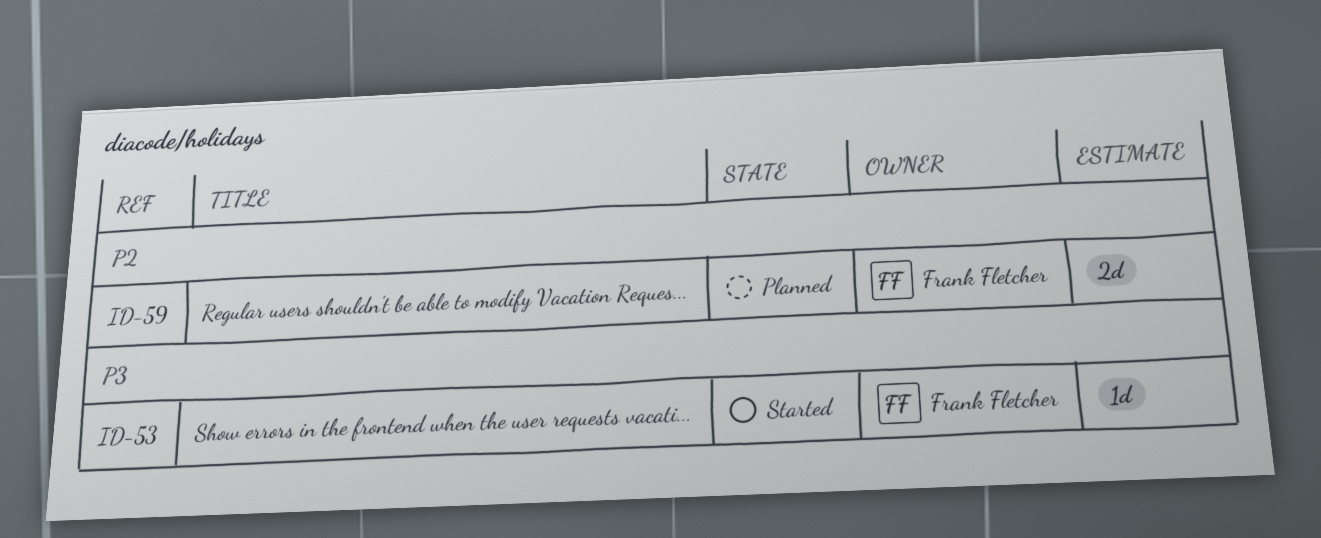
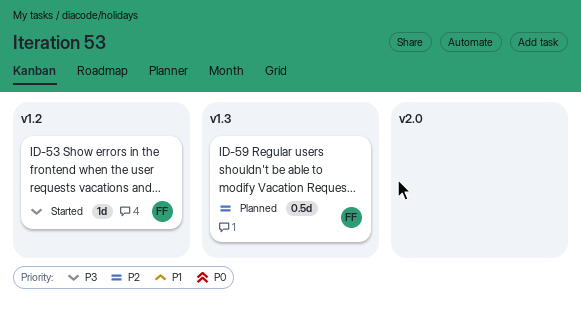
ID-59, estimate: 2d -> 0.5d

